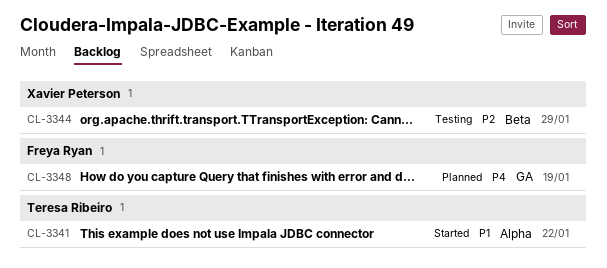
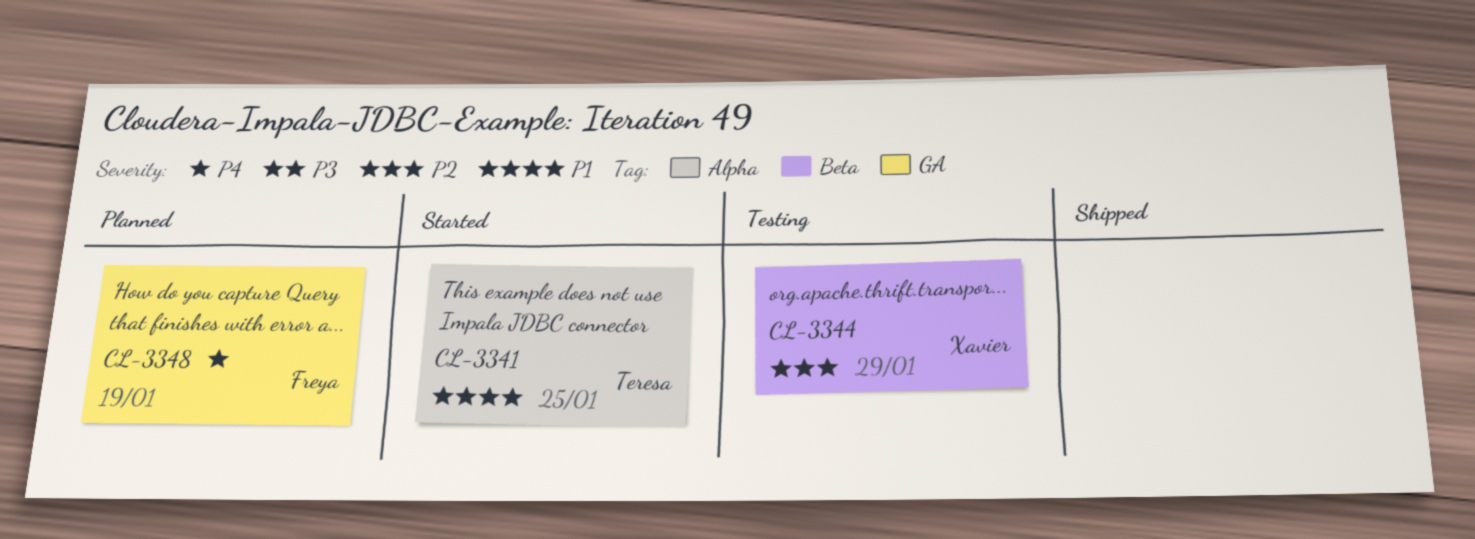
CL-3341, due: Jan 22 -> Jan 25

